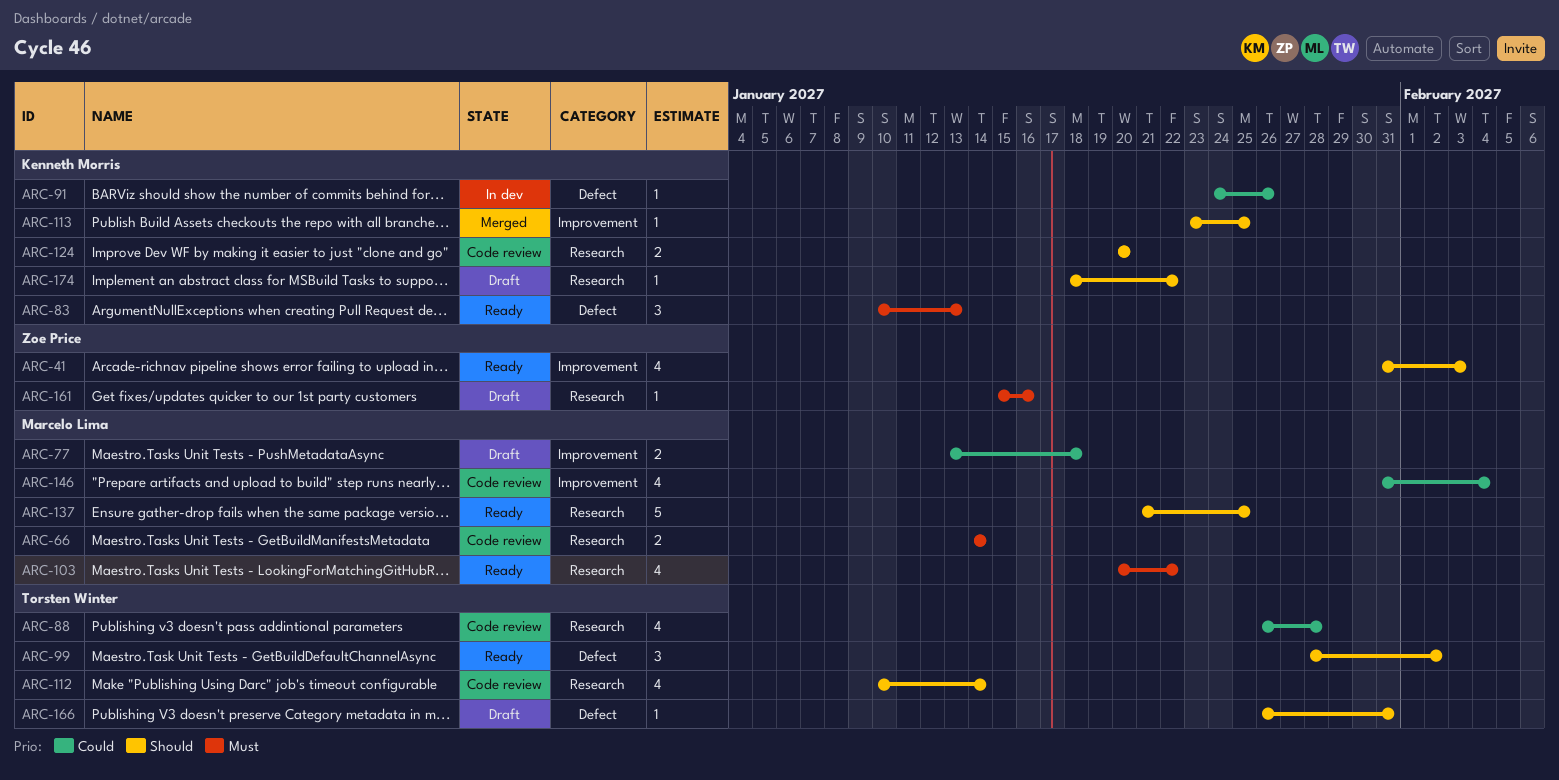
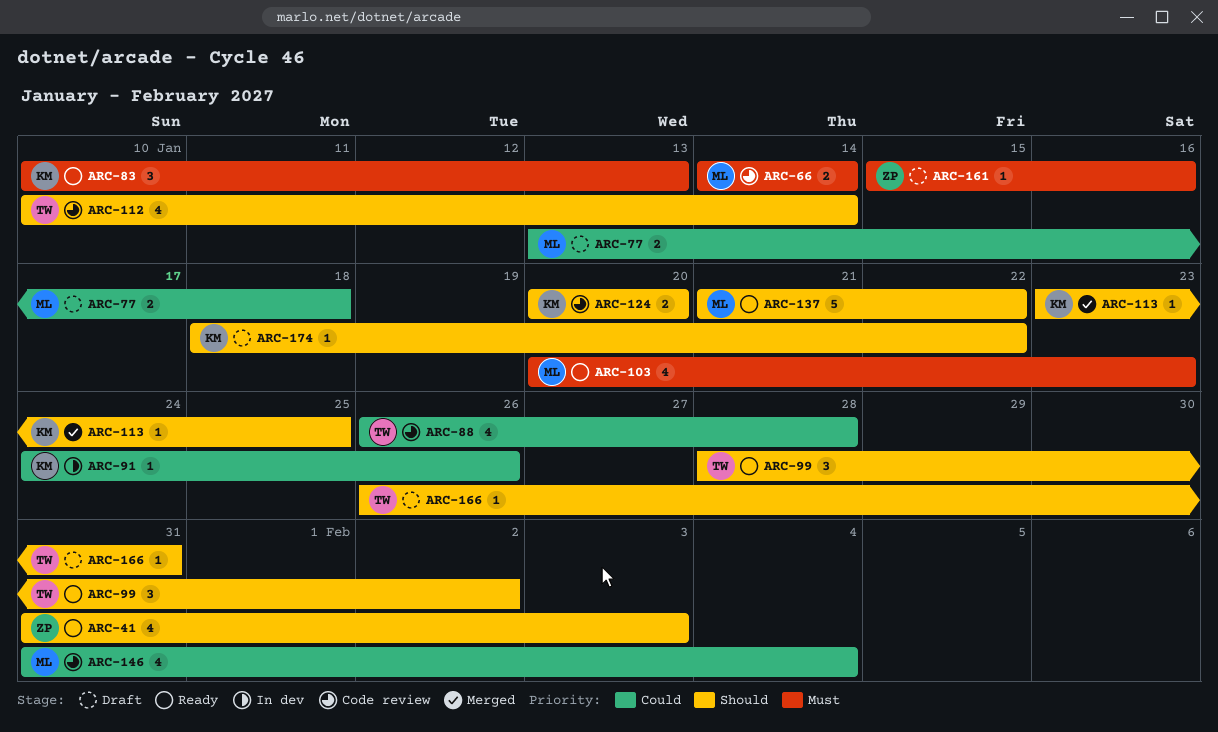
ARC-103, due: Jan 22 -> Jan 23
ARC-137, due: Jan 25 -> Jan 22

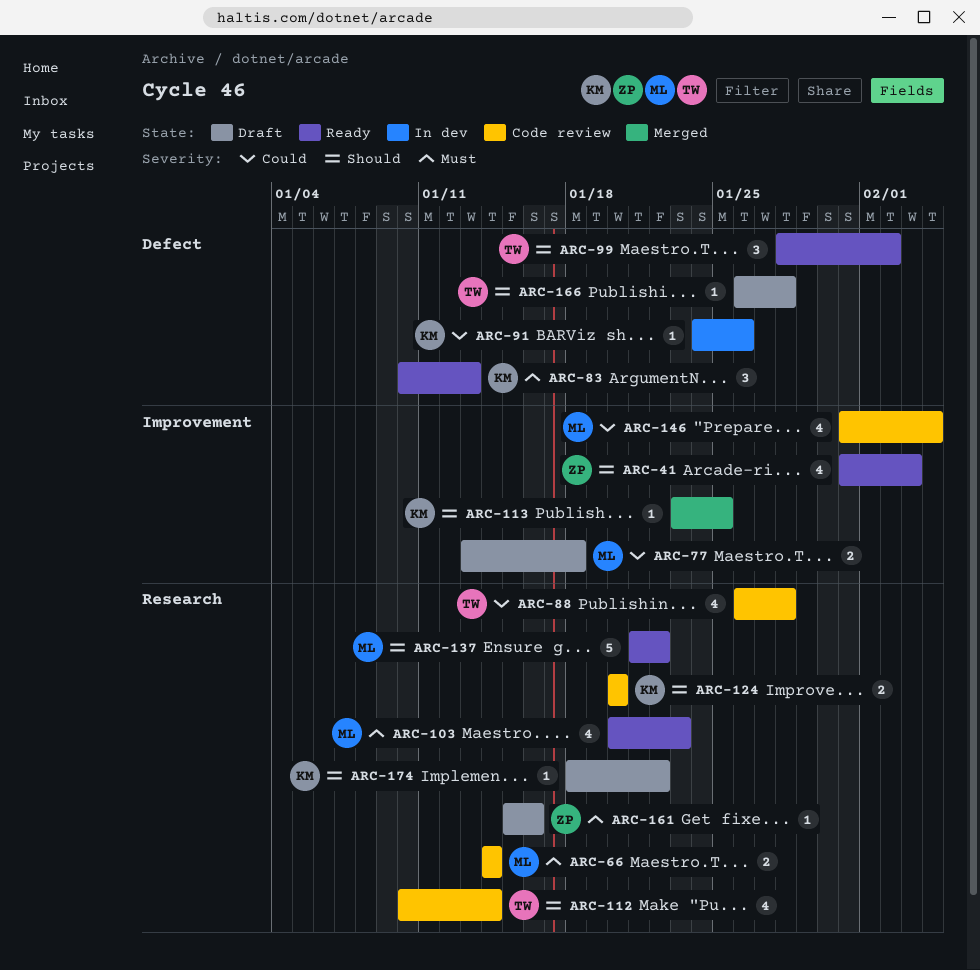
ARC-166, due: Jan 31 -> Jan 28

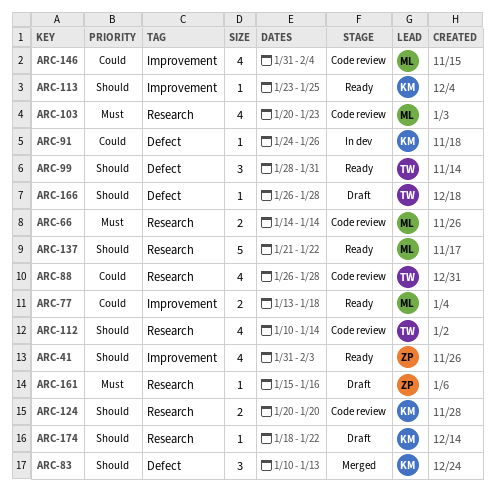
ARC-77, status: Draft -> Ready
ARC-83, status: Ready -> Merged
ARC-83, priority: Must -> Should
ARC-99, due: Feb 2 -> Jan 31
ARC-103, status: Ready -> Code review
ARC-113, status: Merged -> Ready

